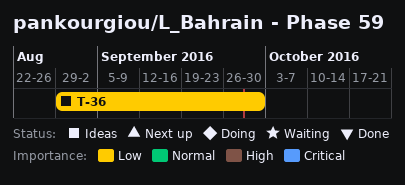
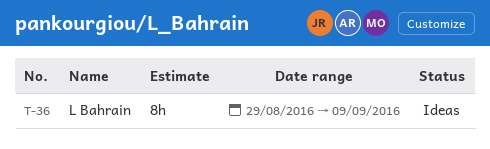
T-36, due: Sep 30 -> Sep 9

